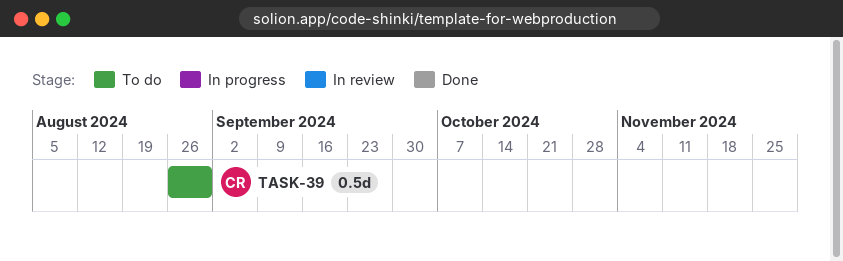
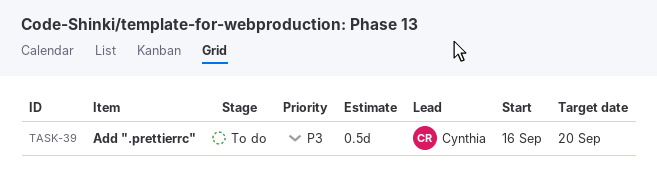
TASK-39, start: Aug 26 -> Sep 16
TASK-39, due: Aug 30 -> Sep 20

